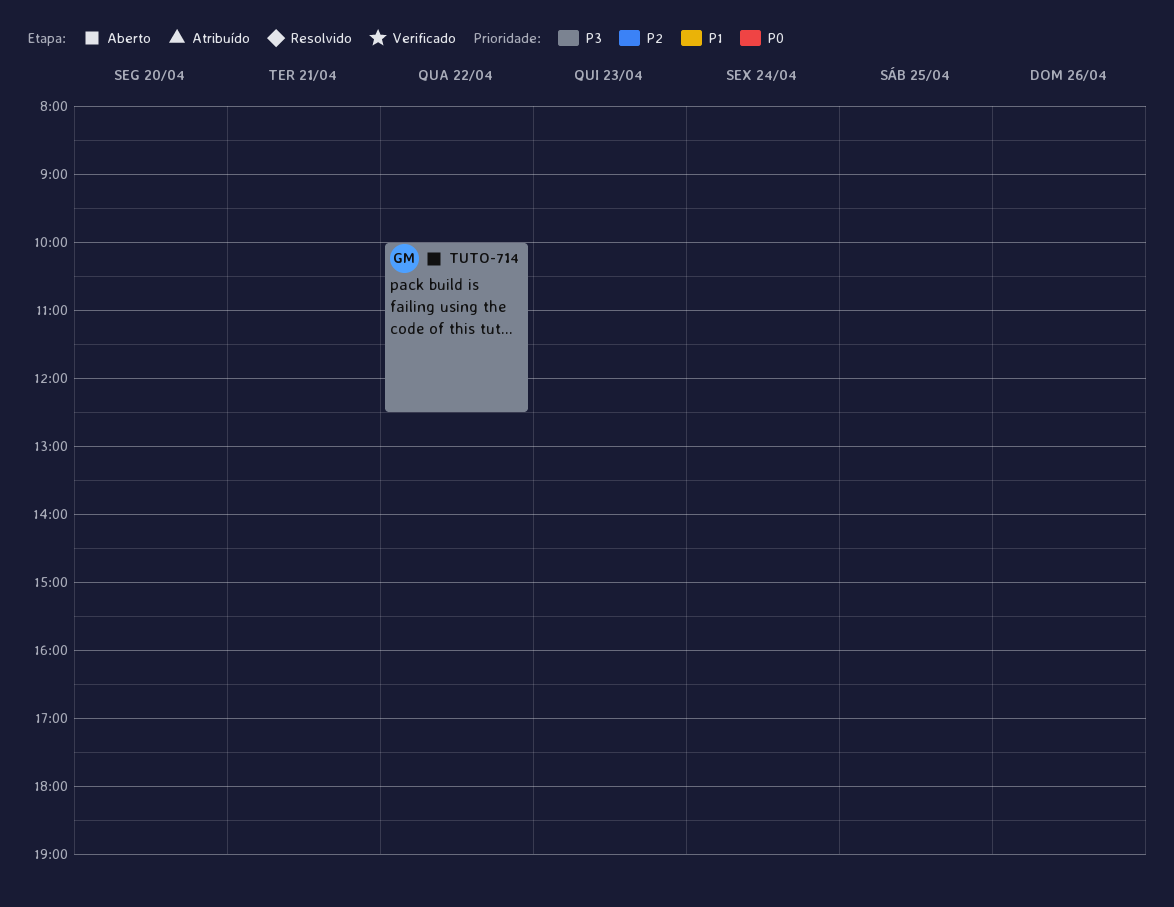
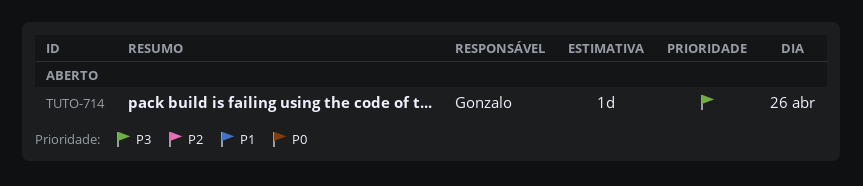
TUTO-714, day: Apr 22 -> Apr 26

